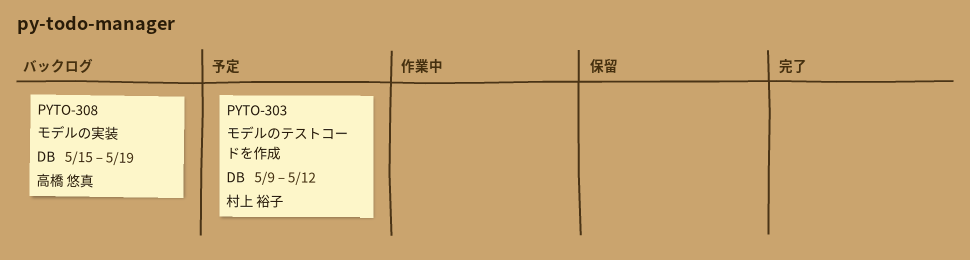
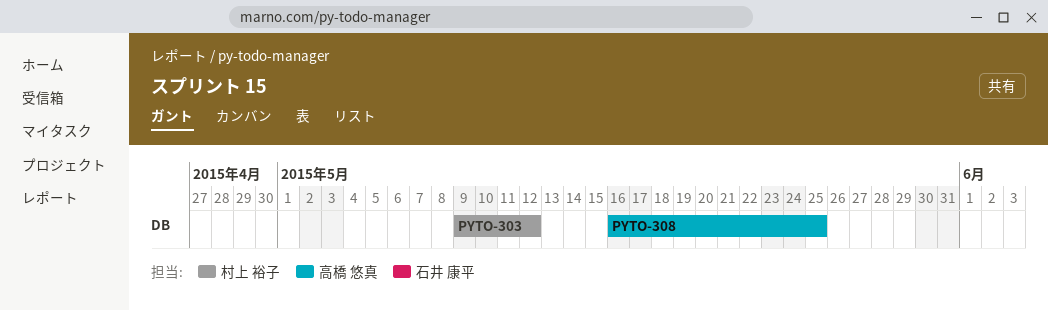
PYTO-308, start: May 15 -> May 16
PYTO-308, due: May 19 -> May 25

